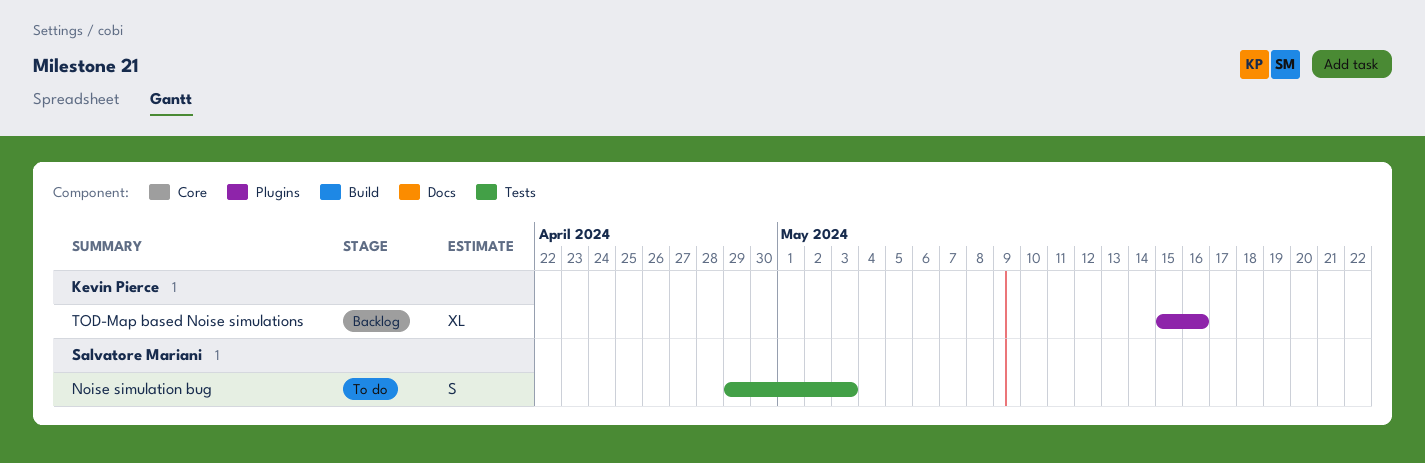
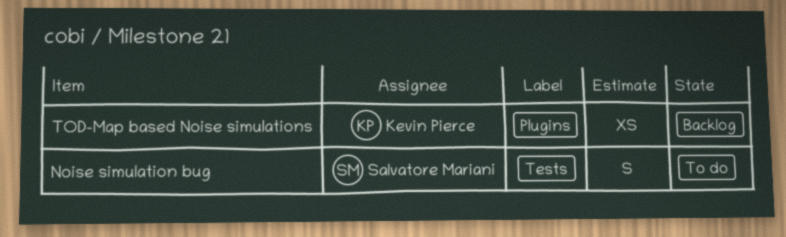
TOD-Map based Noise simulations, estimate: XL -> XS

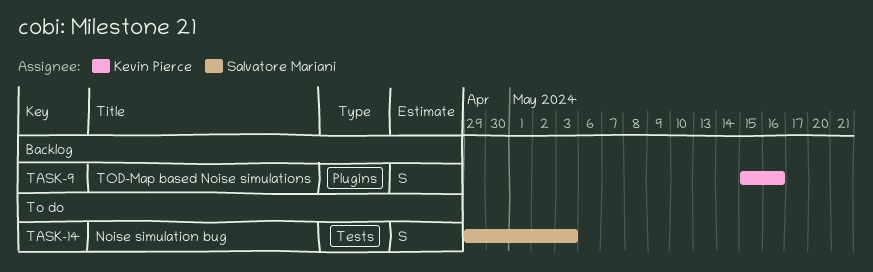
TOD-Map based Noise simulations, estimate: XS -> S

